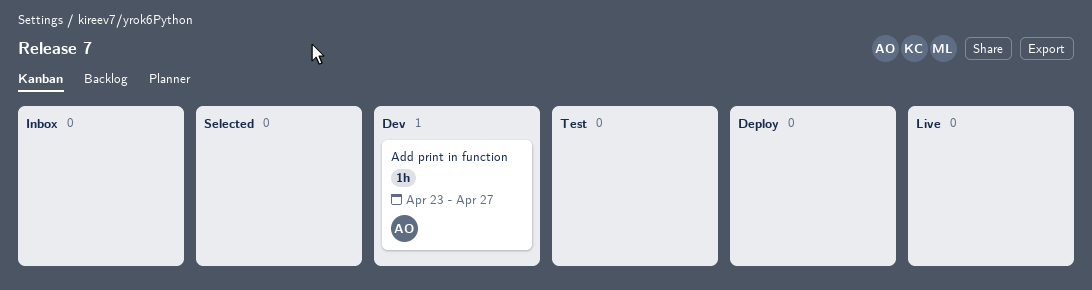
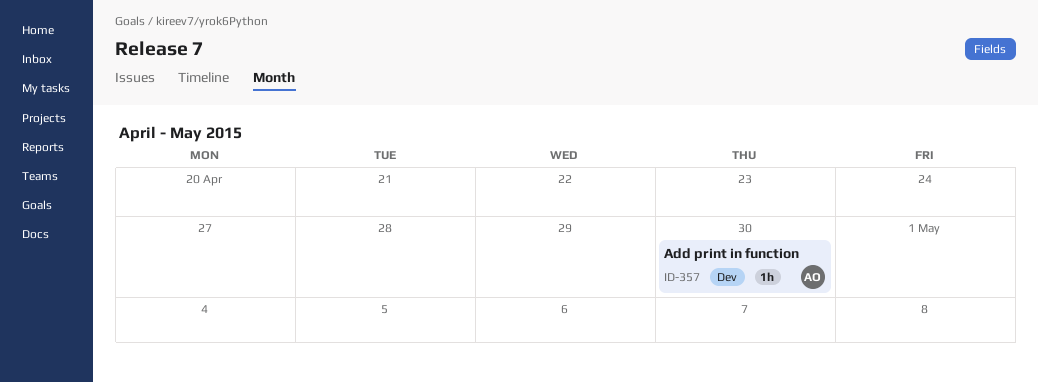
Add print in function, due: Apr 27 -> Apr 30

